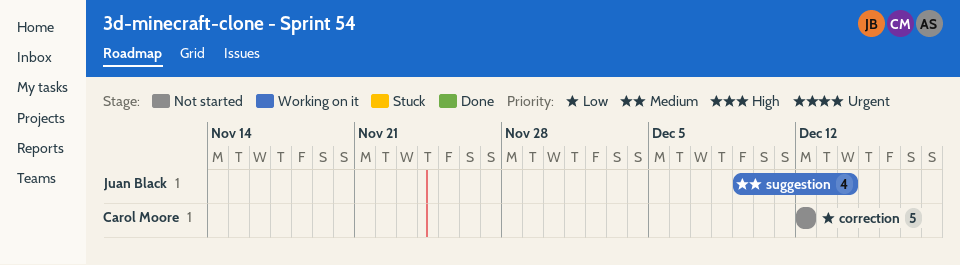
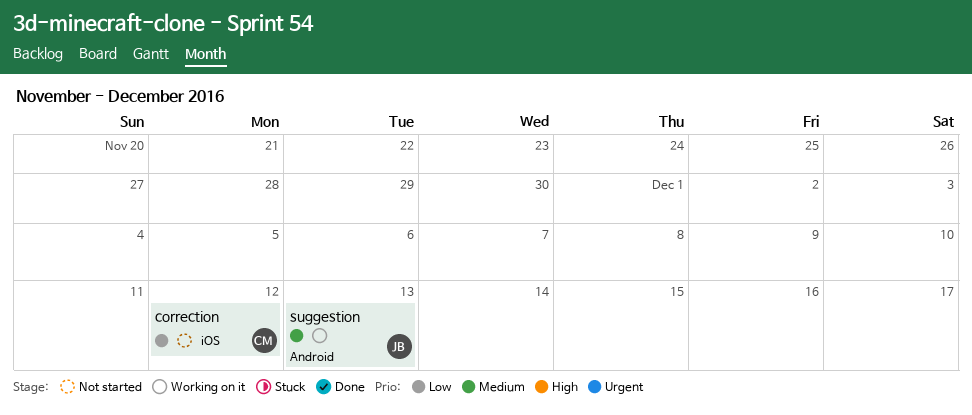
suggestion, due: Dec 14 -> Dec 13

